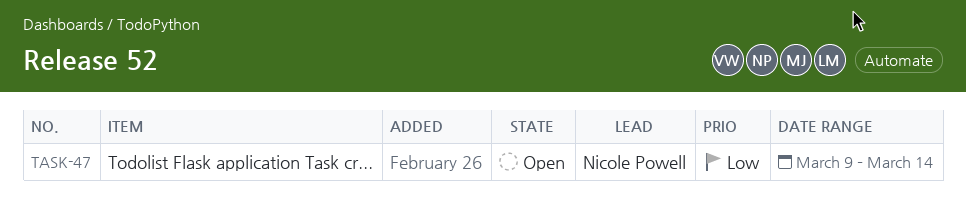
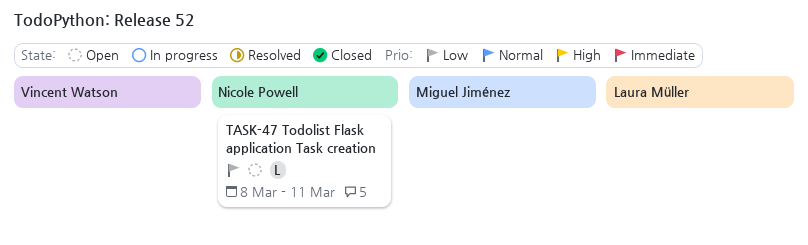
TASK-47, start: Mar 9 -> Mar 8
TASK-47, due: Mar 14 -> Mar 11

